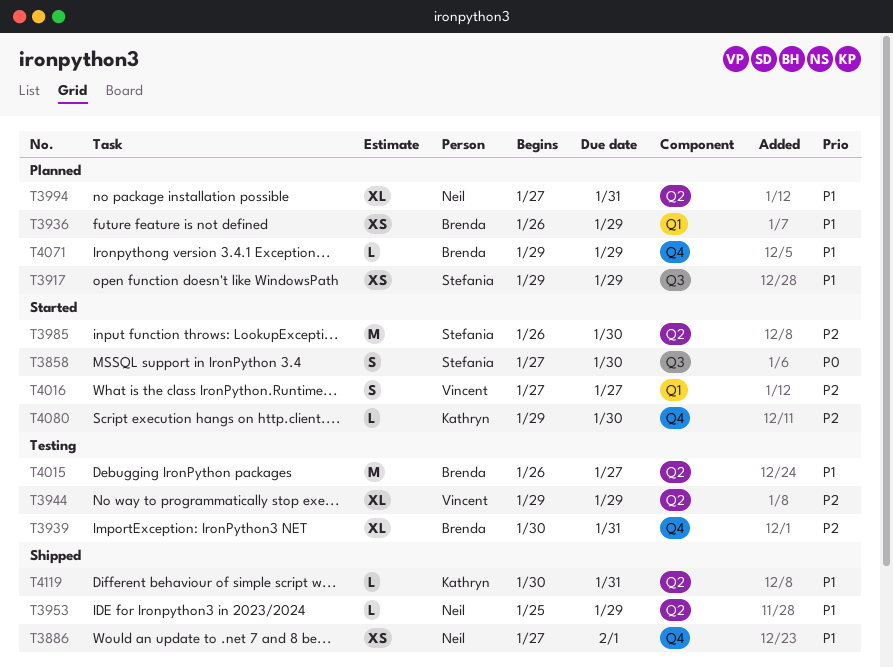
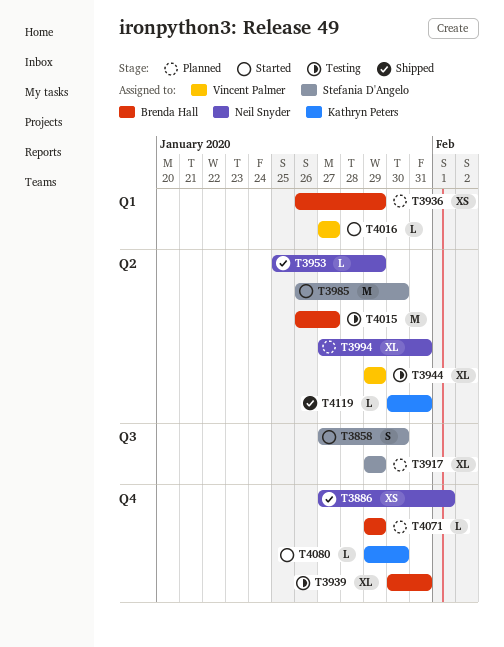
T3917, estimate: XS -> XL
T4016, estimate: S -> L

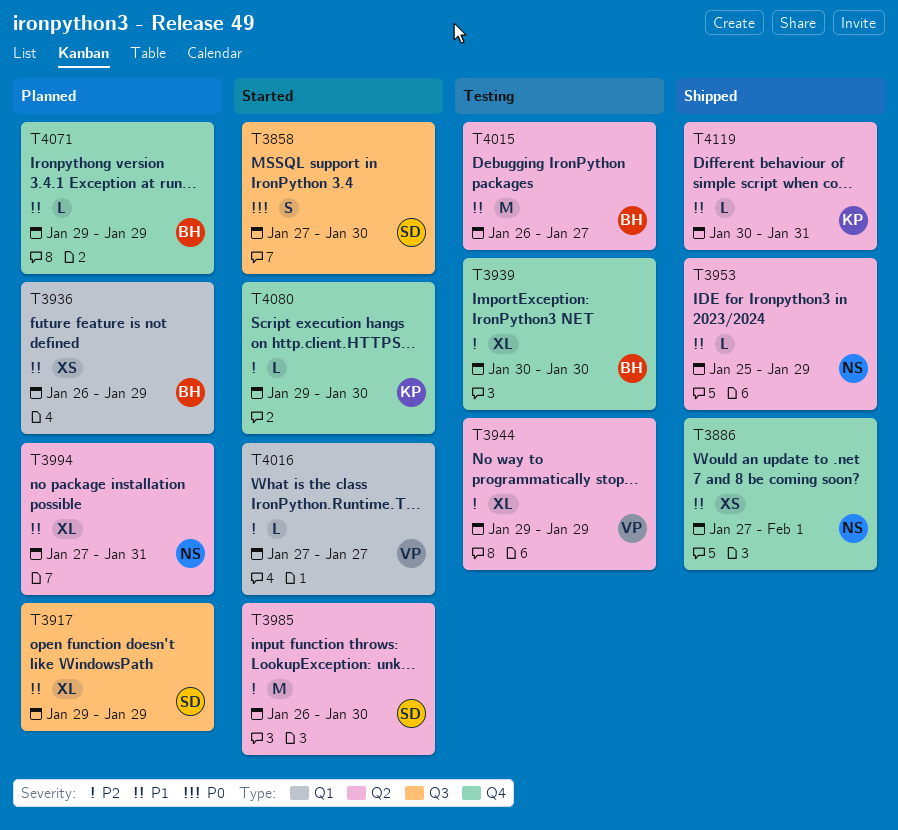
T3939, due: Jan 31 -> Jan 30

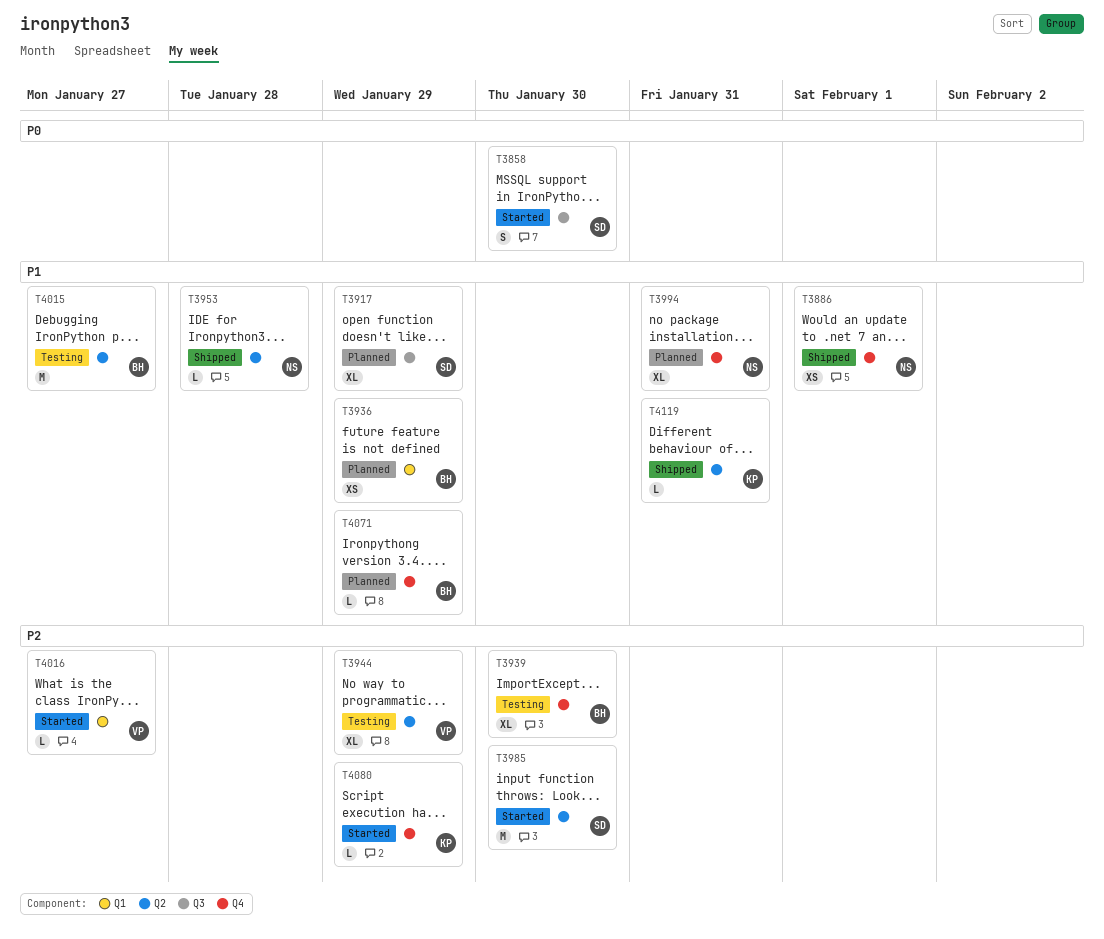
T3953, due: Jan 29 -> Jan 28
T3994, label: Q2 -> Q4
T4080, due: Jan 30 -> Jan 29

